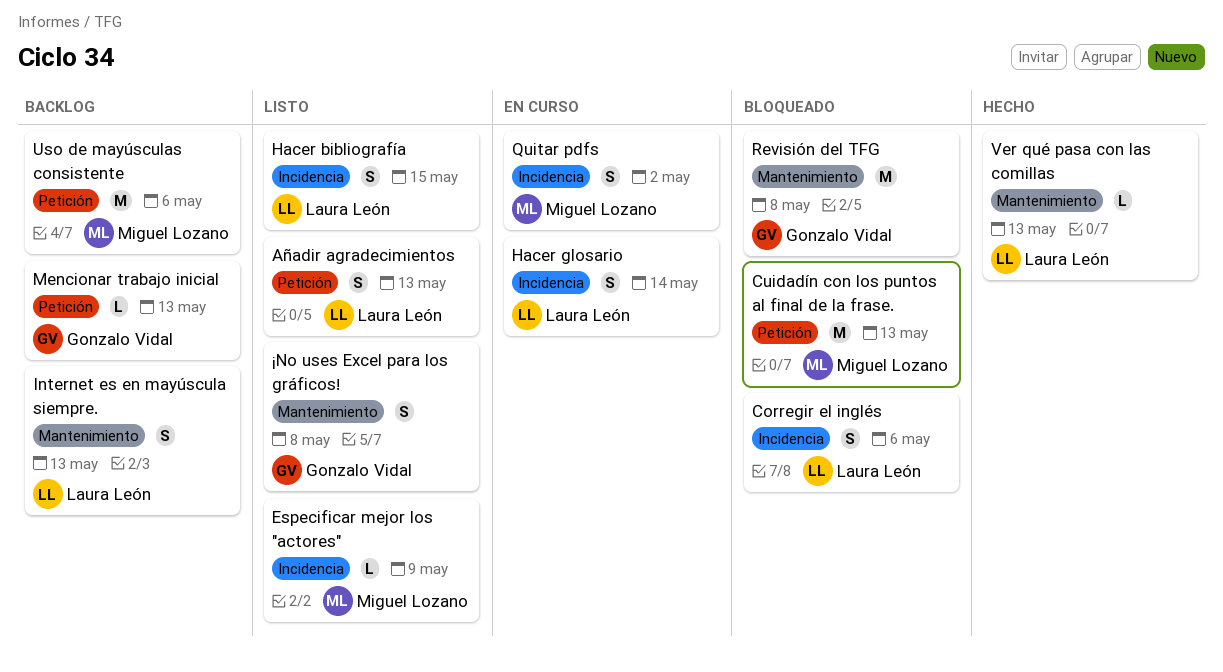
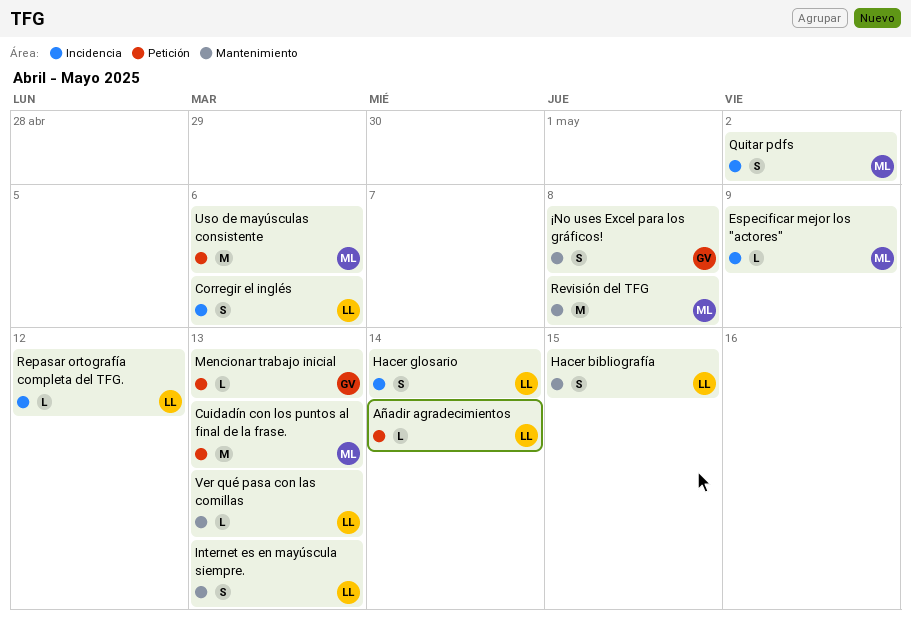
Añadir agradecimientos, estimate: S -> L
Añadir agradecimientos, due: May 13 -> May 14
Hacer bibliografía, label: Incidencia -> Mantenimiento
Repasar ortografía completa del TFG.: none -> present
Revisión del TFG, owner: Gonzalo Vidal -> Miguel Lozano

